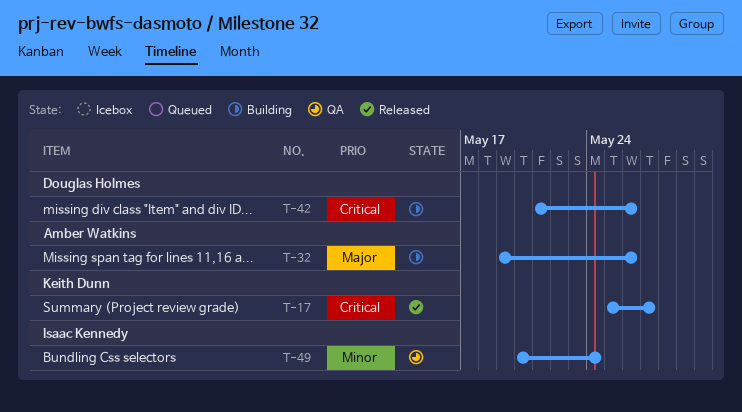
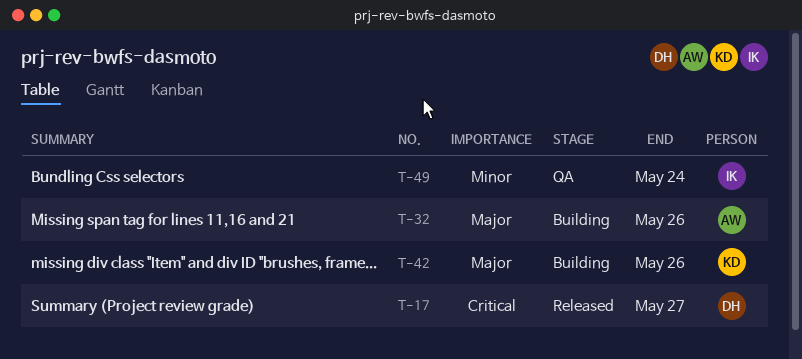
T-17, owner: Keith Dunn -> Douglas Holmes
T-42, owner: Douglas Holmes -> Keith Dunn
T-42, priority: Critical -> Major

